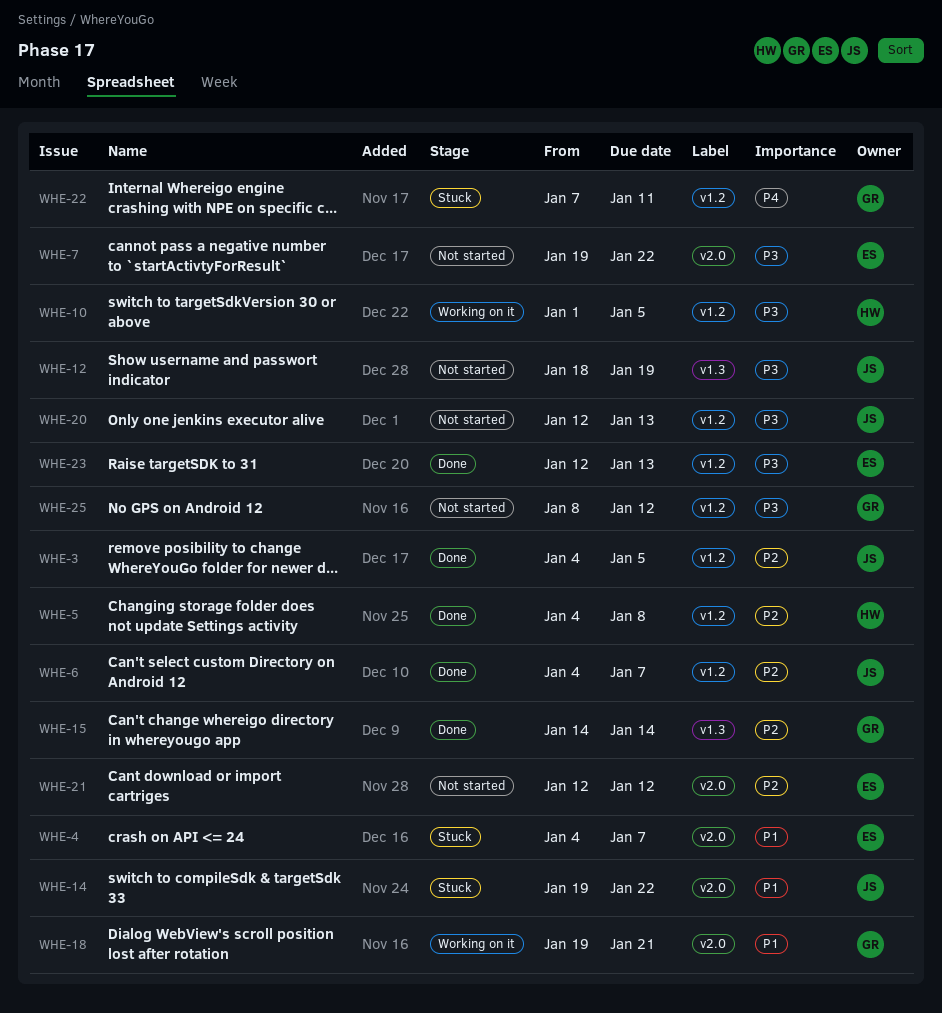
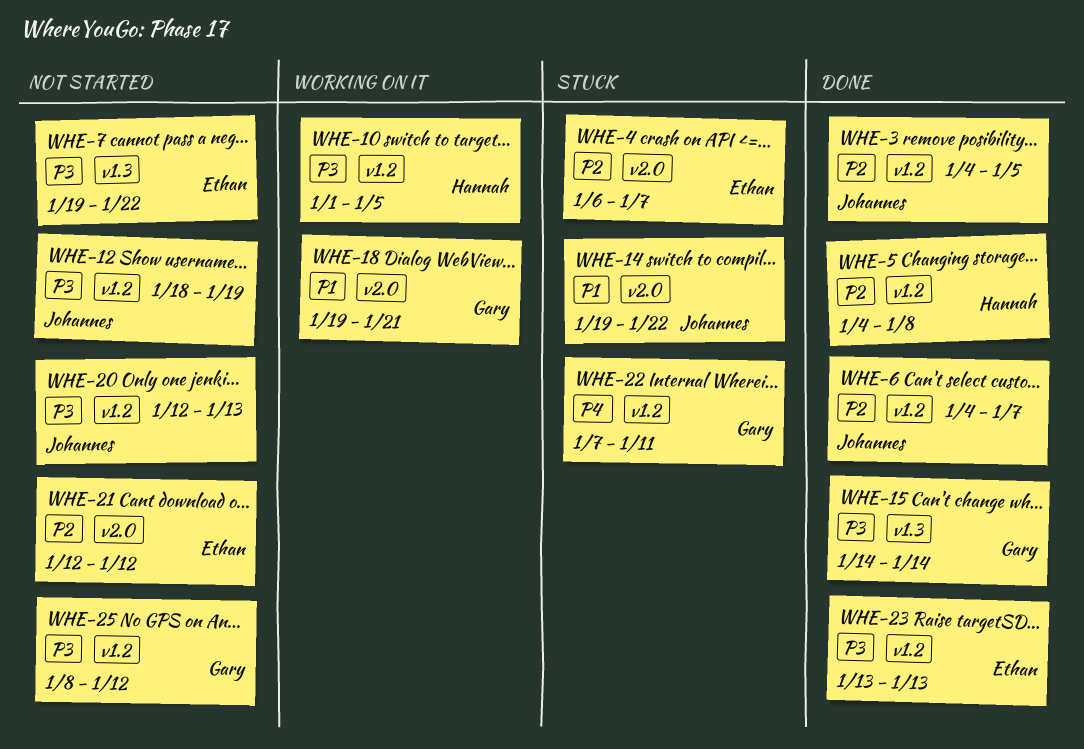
WHE-4, priority: P1 -> P2
WHE-4, start: Jan 4 -> Jan 6
WHE-7, label: v2.0 -> v1.3
WHE-12, label: v1.3 -> v1.2
WHE-15, priority: P2 -> P3
WHE-23, start: Jan 12 -> Jan 13

